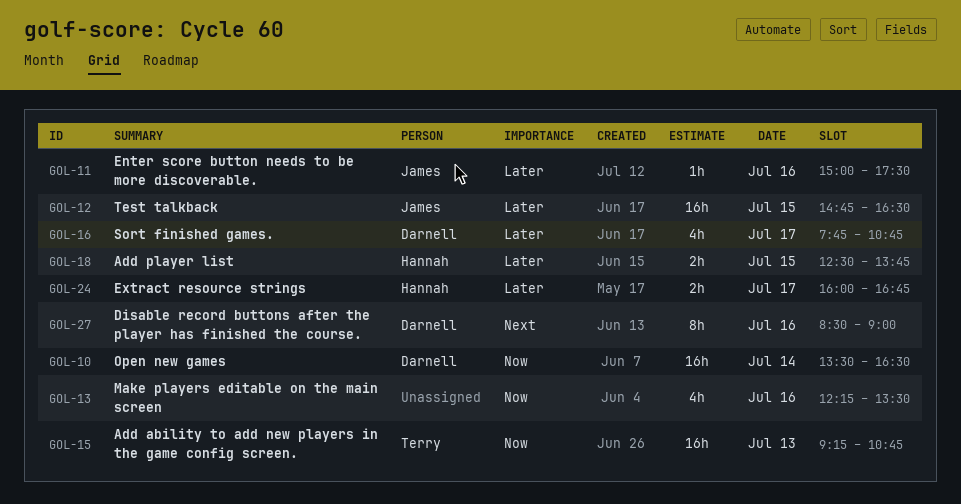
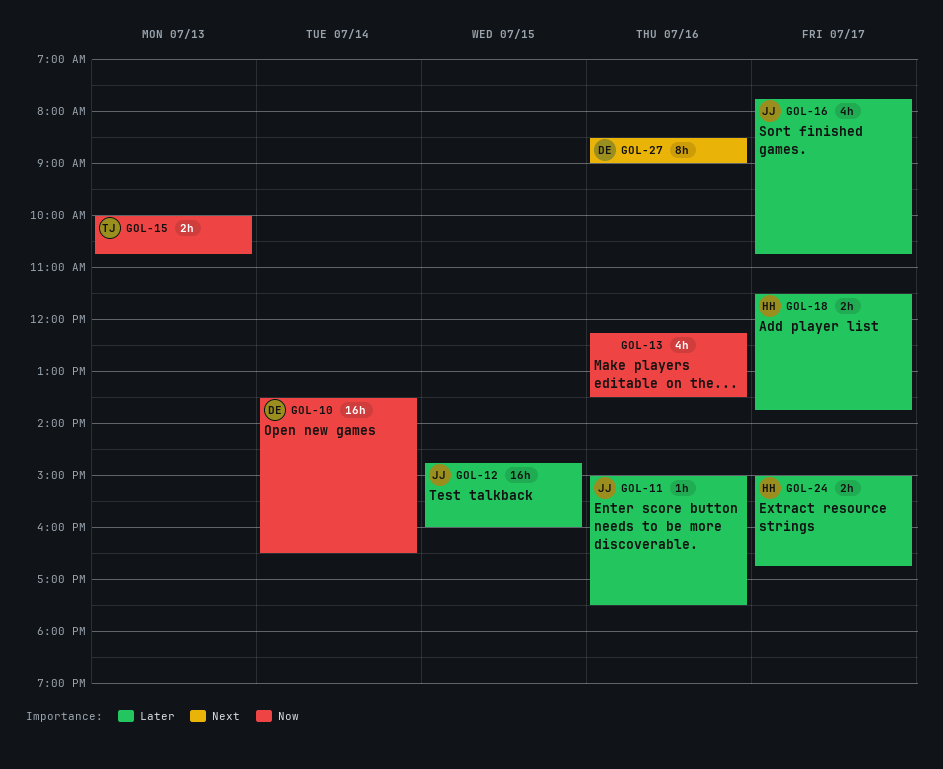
GOL-12, ends: 16:30 -> 16:00
GOL-15, estimate: 16h -> 2h
GOL-15, begins: 09:15 -> 10:00
GOL-16, owner: Darnell -> James
GOL-18, day: Jul 15 -> Jul 17
GOL-18, begins: 12:30 -> 11:30
GOL-24, begins: 16:00 -> 15:00

